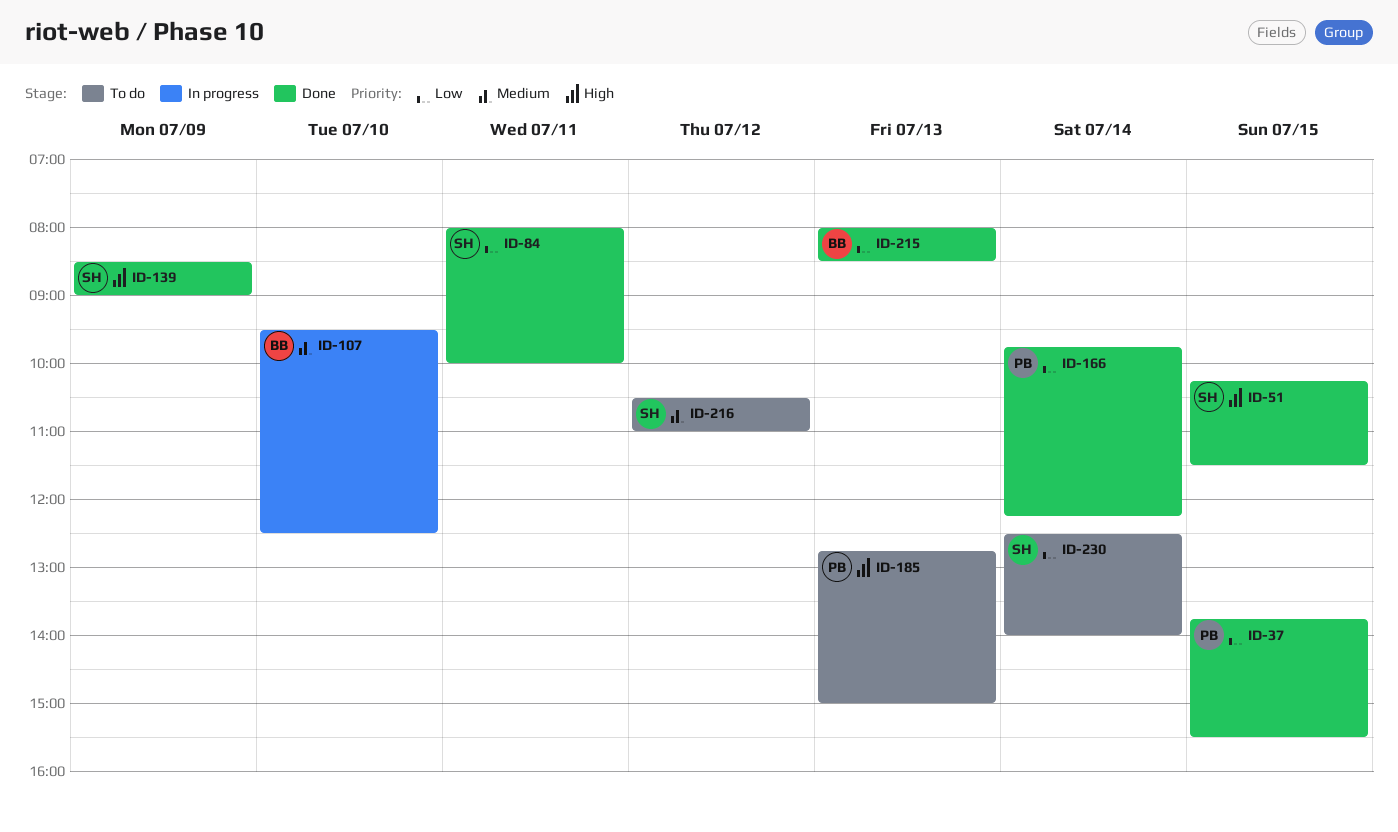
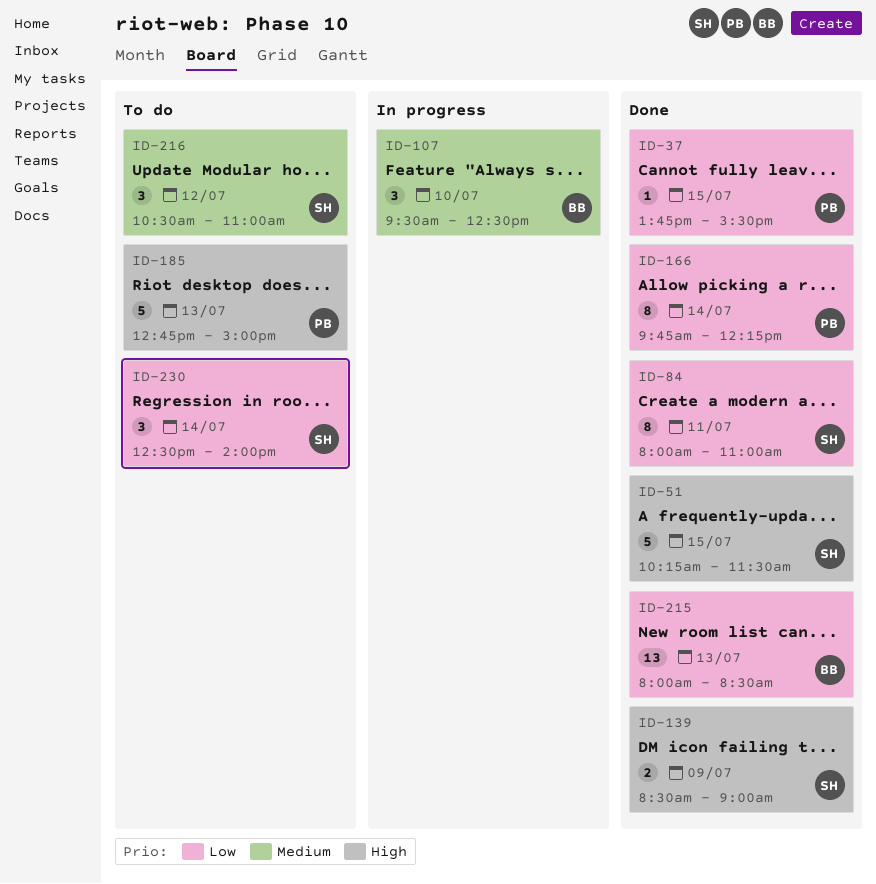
ID-84, ends: 10:00 -> 11:00

